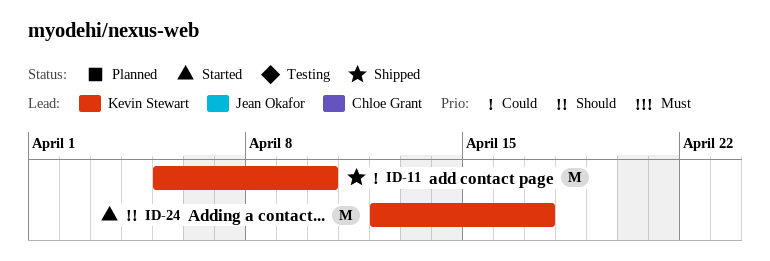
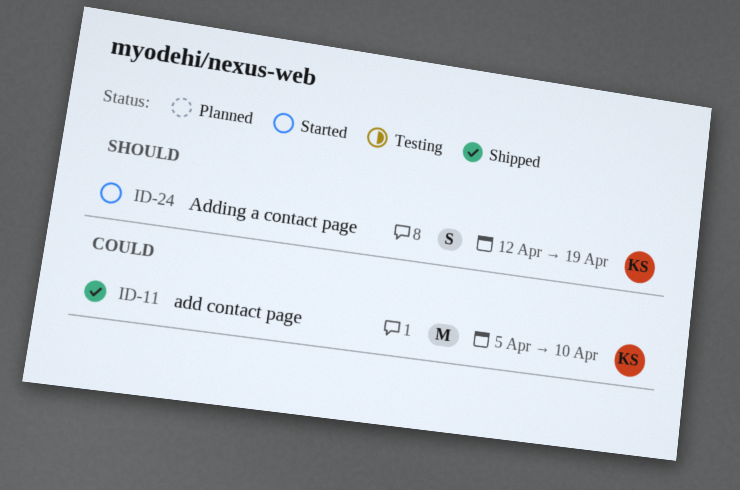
ID-24, estimate: M -> S
ID-24, due: Apr 17 -> Apr 19

